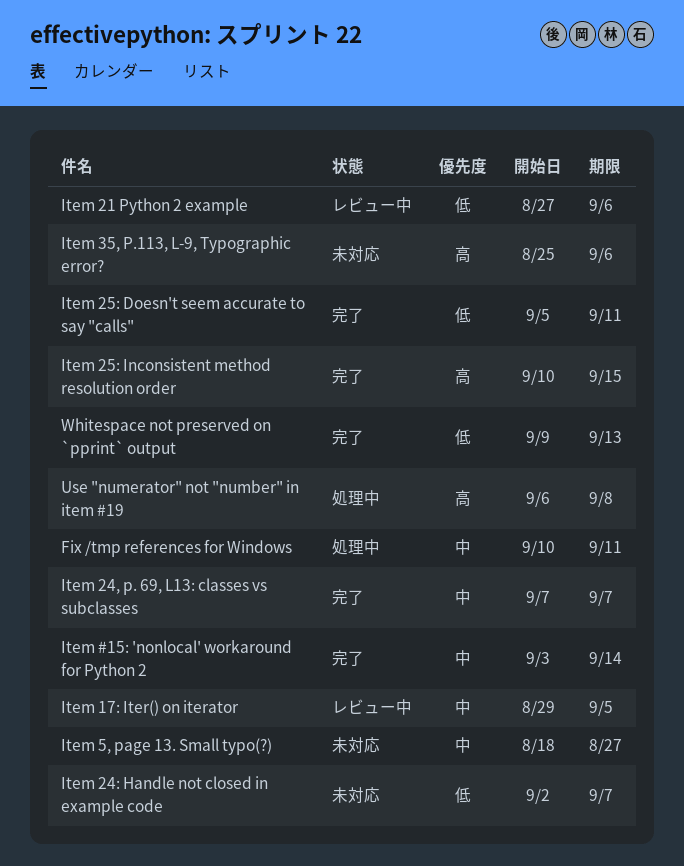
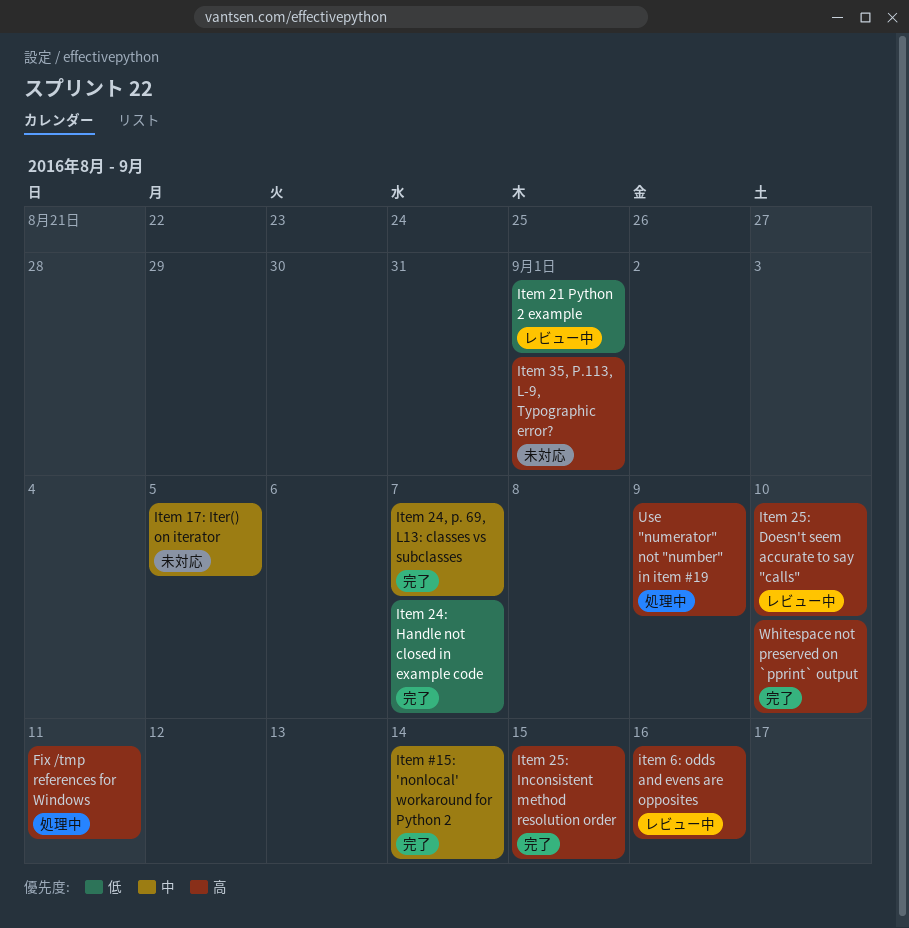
Fix /tmp references for Windows, priority: 中 -> 高
Item 17: Iter() on iterator, status: レビュー中 -> 未対応
Item 21 Python 2 example, due: Sep 6 -> Sep 1
Item 24: Handle not closed in example code, status: 未対応 -> 完了
Item 25: Doesn't seem accurate to say "calls", status: 完了 -> レビュー中
Item 25: Doesn't seem accurate to say "calls", priority: 低 -> 高
Item 25: Doesn't seem accurate to say "calls", due: Sep 11 -> Sep 10
Item 35, P.113, L-9, Typographic error?, due: Sep 6 -> Sep 1
Item 5, page 13. Small typo(?): present -> none
item 6: odds and evens are opposites: none -> present
Use "numerator" not "number" in item #19, due: Sep 8 -> Sep 9
Whitespace not preserved on `pprint` output, priority: 低 -> 高
Whitespace not preserved on `pprint` output, due: Sep 13 -> Sep 10

